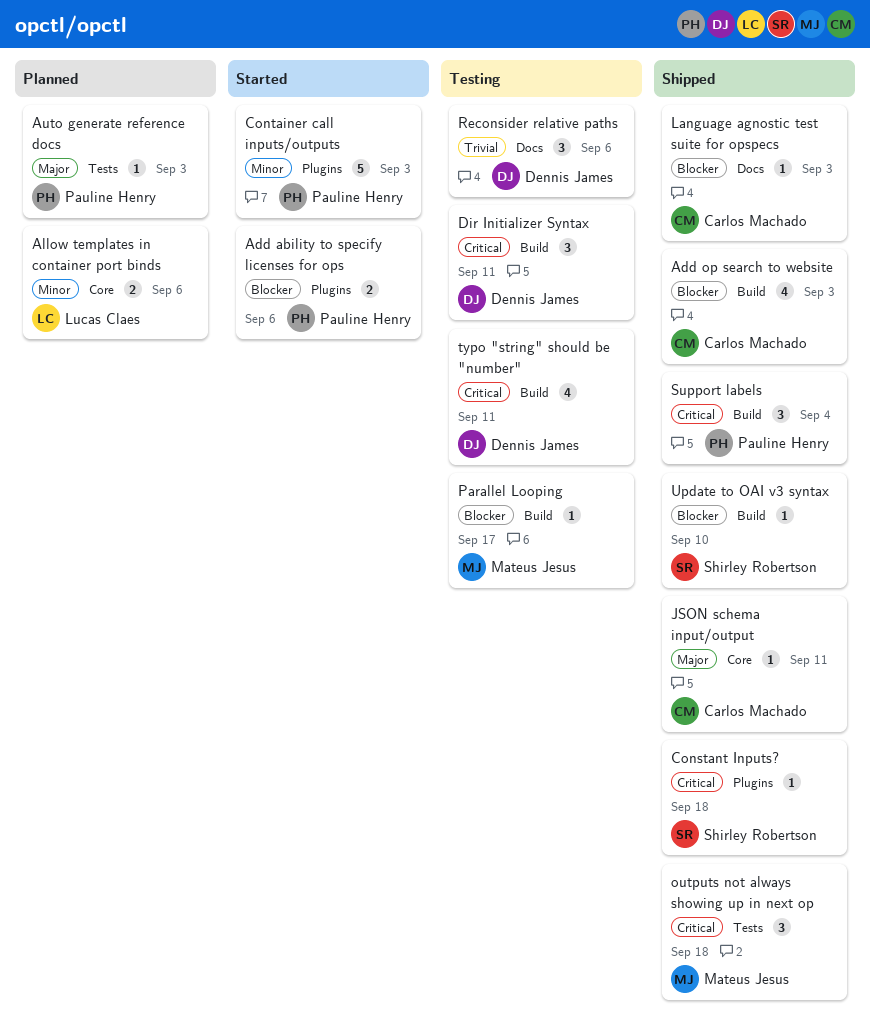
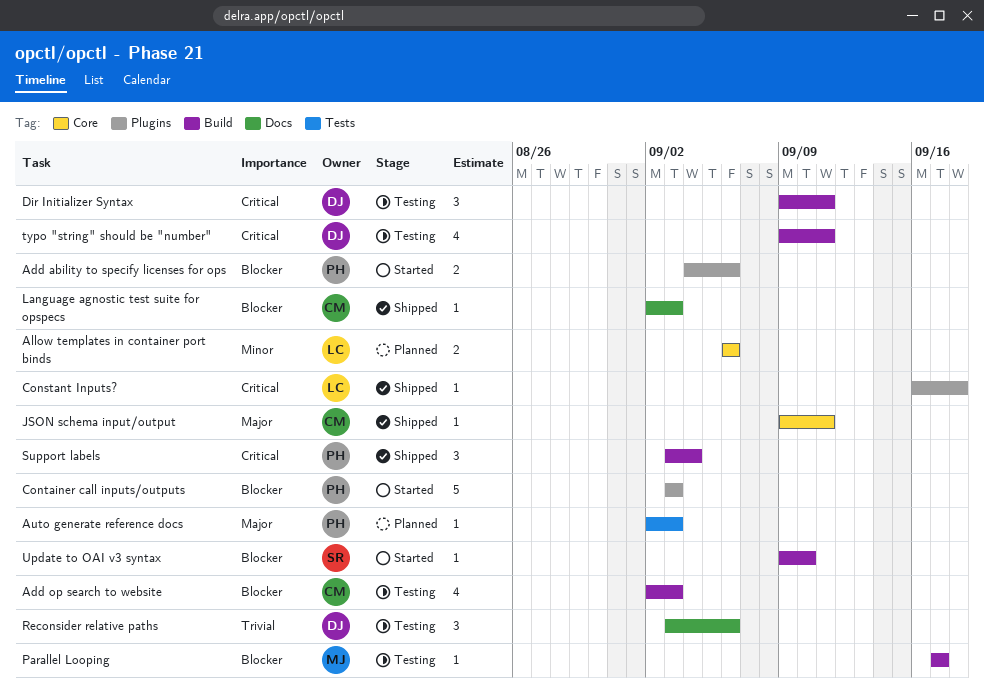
Add op search to website, status: Shipped -> Testing
Constant Inputs?, owner: Shirley Robertson -> Lucas Claes
Container call inputs/outputs, priority: Minor -> Blocker
outputs not always showing up in next op: present -> none
Update to OAI v3 syntax, status: Shipped -> Started

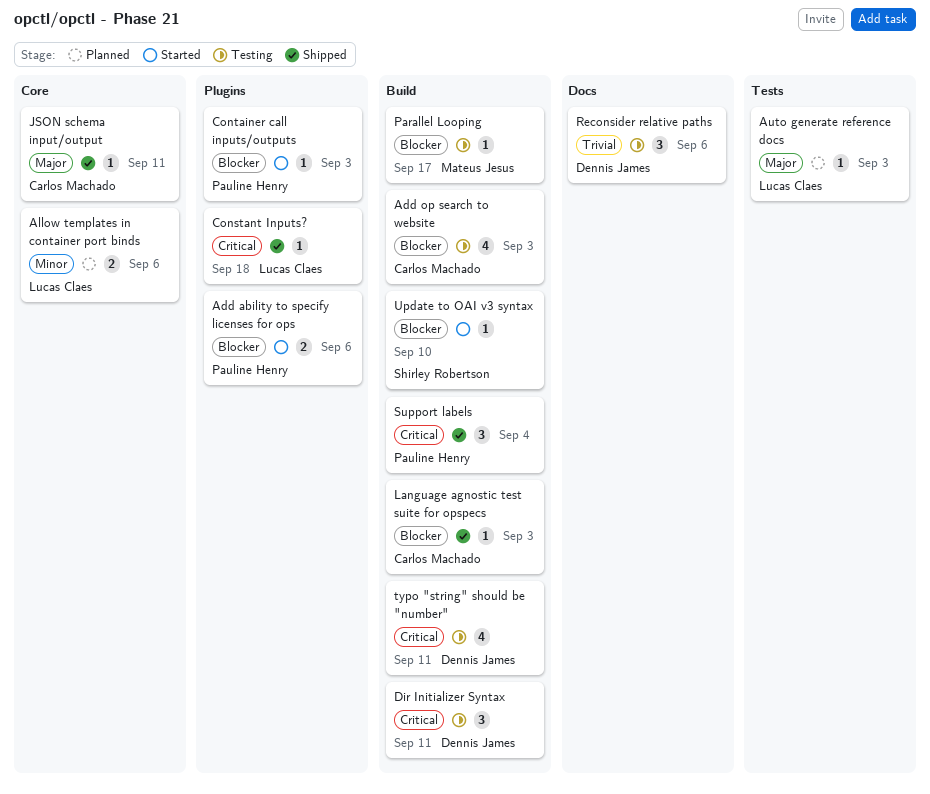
Auto generate reference docs, owner: Pauline Henry -> Lucas Claes
Container call inputs/outputs, estimate: 5 -> 1
Language agnostic test suite for opspecs, label: Docs -> Build

